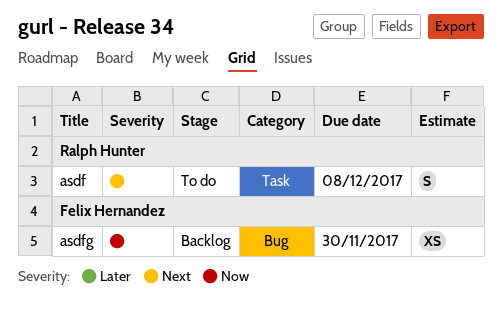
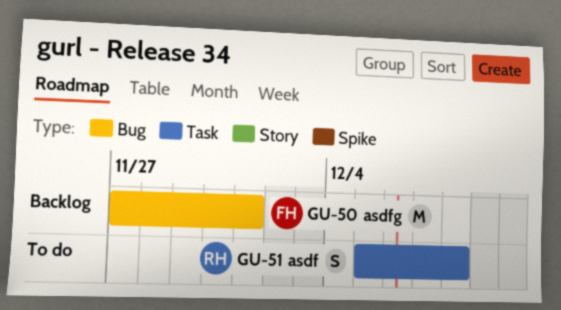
asdfg, estimate: XS -> M
asdfg, due: Nov 30 -> Dec 1

